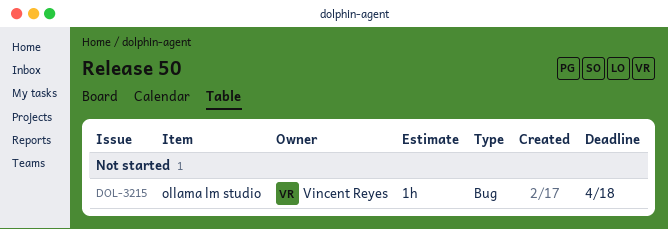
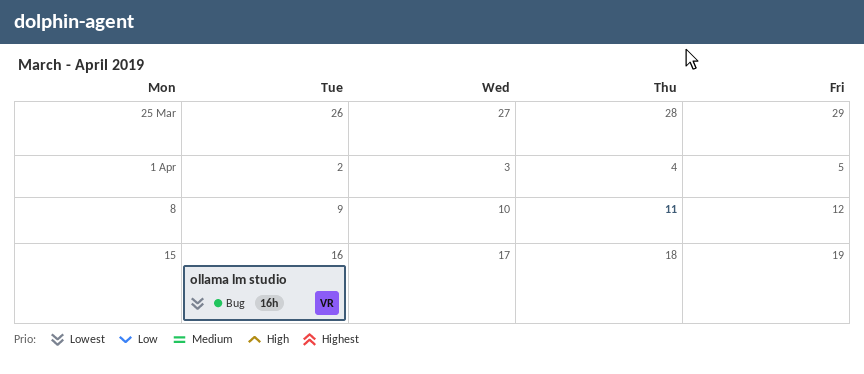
ollama lm studio, estimate: 1h -> 16h
ollama lm studio, due: Apr 18 -> Apr 16

